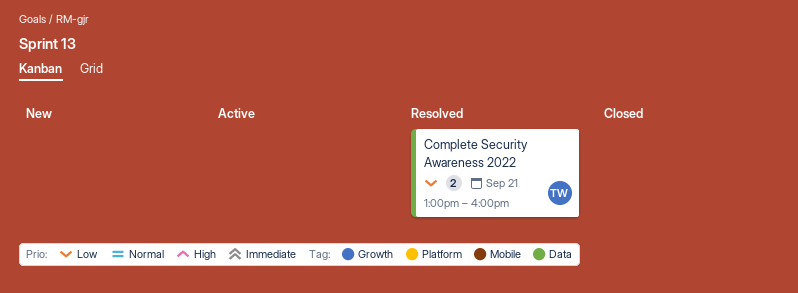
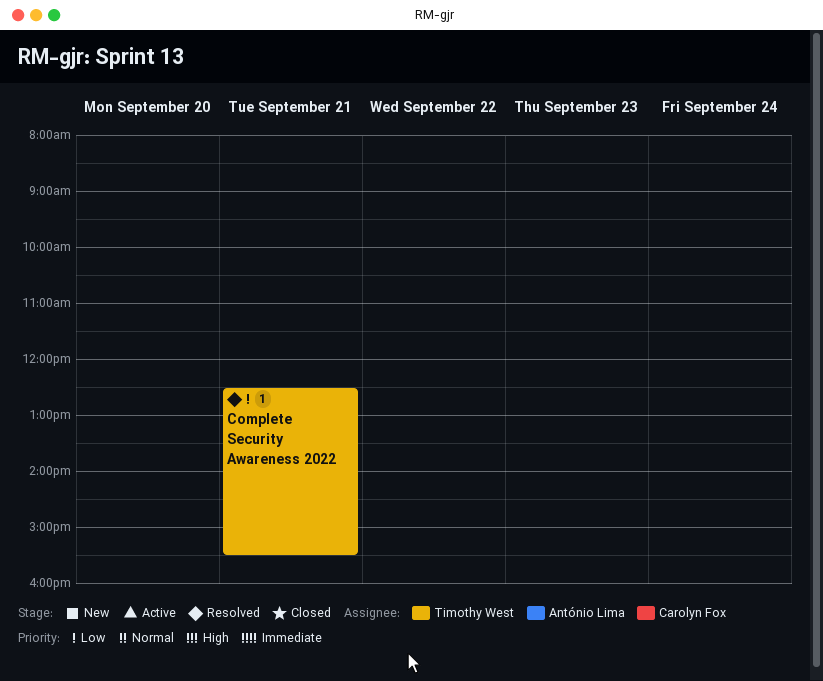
Complete Security Awareness 2022, estimate: 2 -> 1
Complete Security Awareness 2022, begins: 13:00 -> 12:30
Complete Security Awareness 2022, ends: 16:00 -> 15:30

